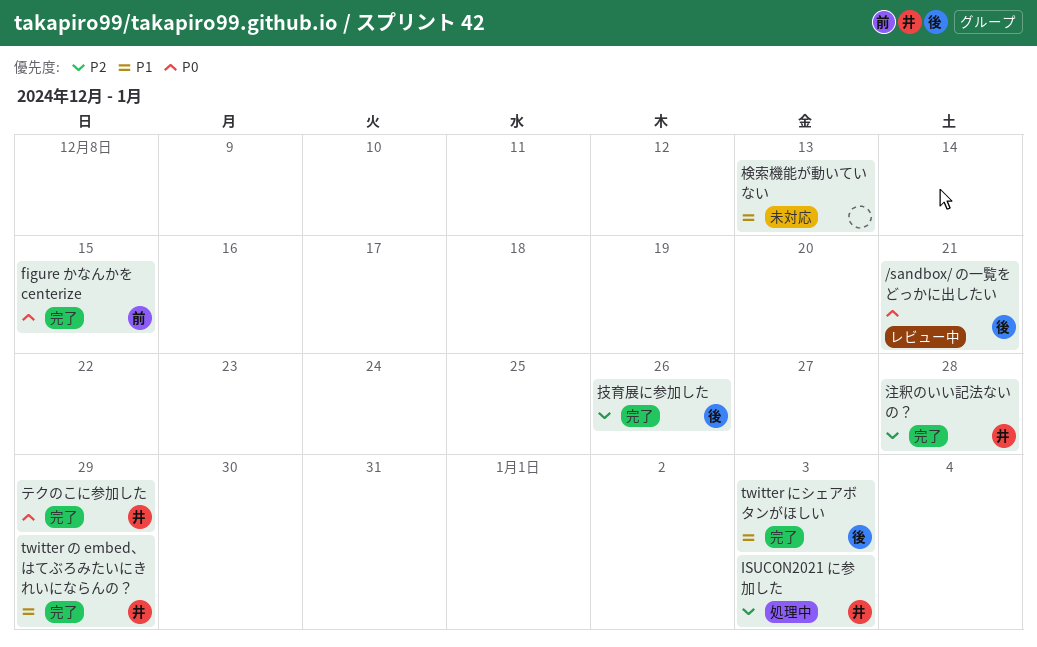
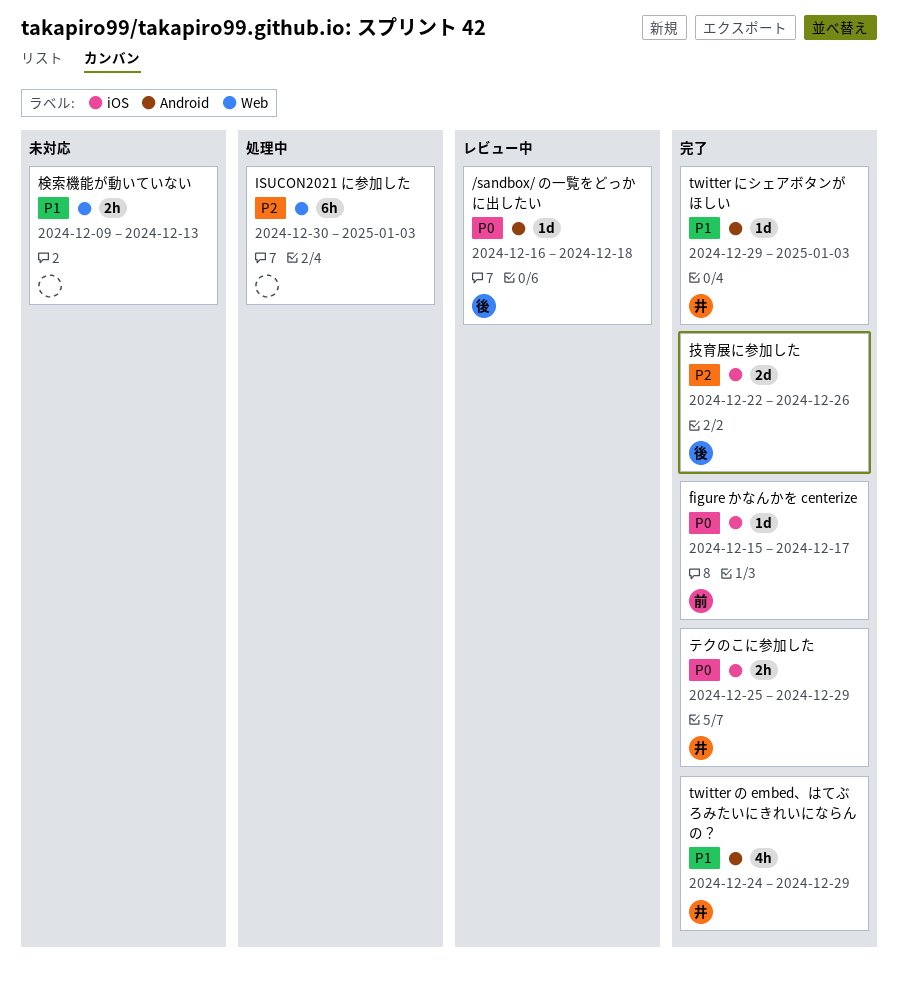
/sandbox/ の一覧をどっかに出したい, due: Dec 21 -> Dec 18
figure かなんかを centerize, due: Dec 15 -> Dec 17
ISUCON2021 に参加した, owner: 井 -> none
twitter にシェアボタンがほしい, owner: 後 -> 井
注釈のいい記法ないの？: present -> none

